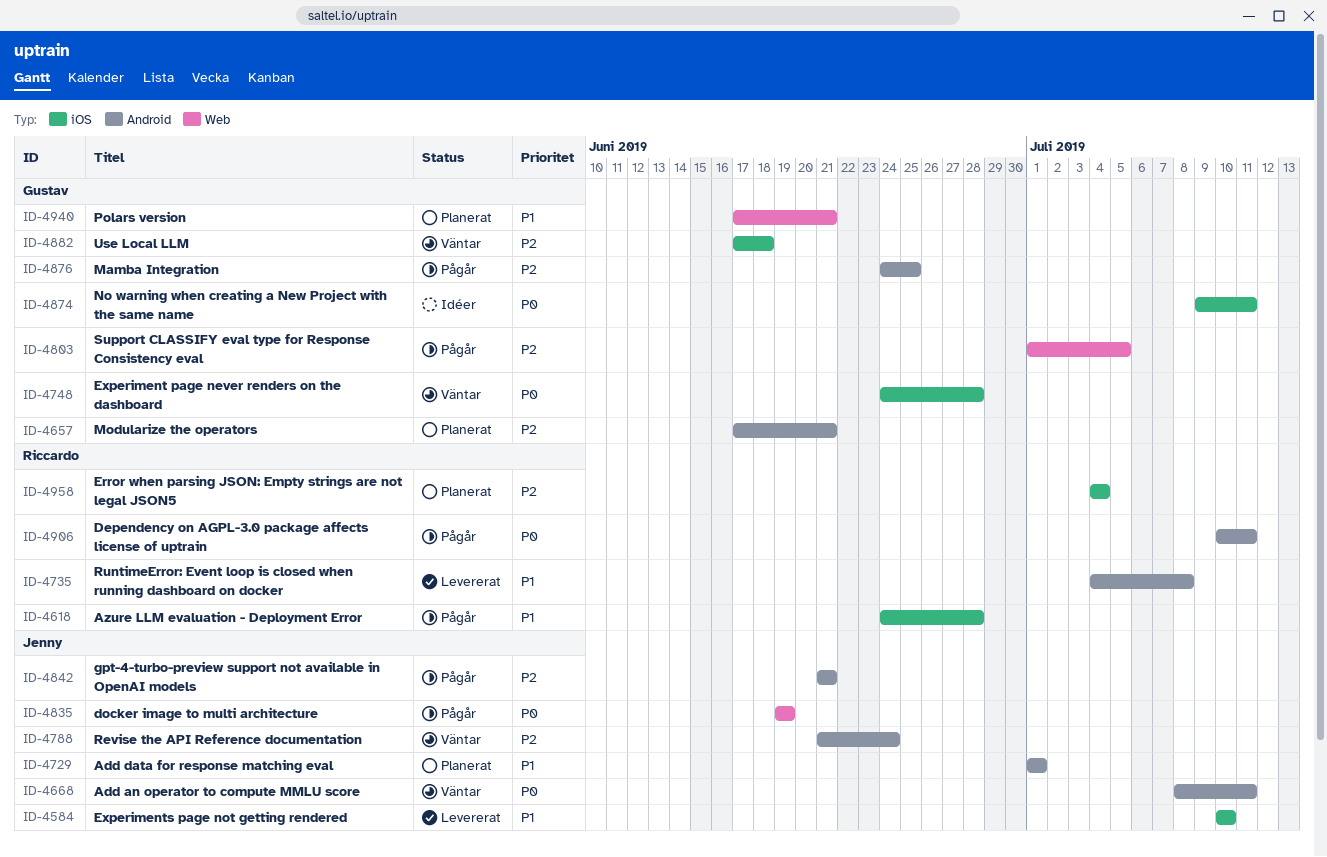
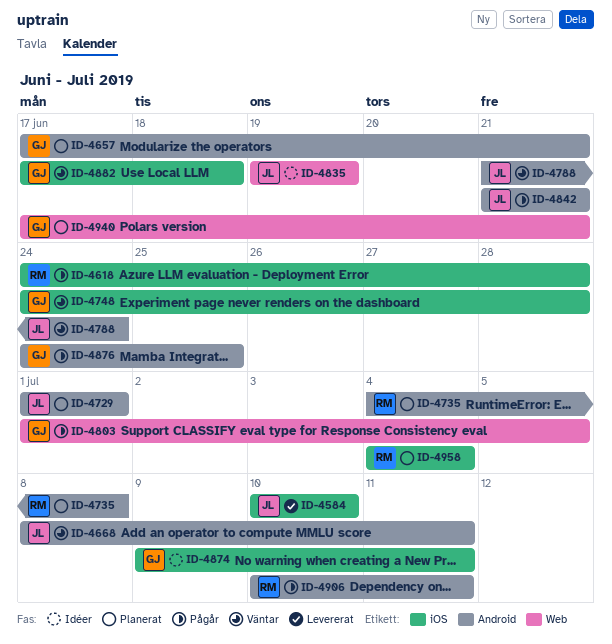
ID-4735, status: Levererat -> Planerat
ID-4835, status: Pågår -> Idéer

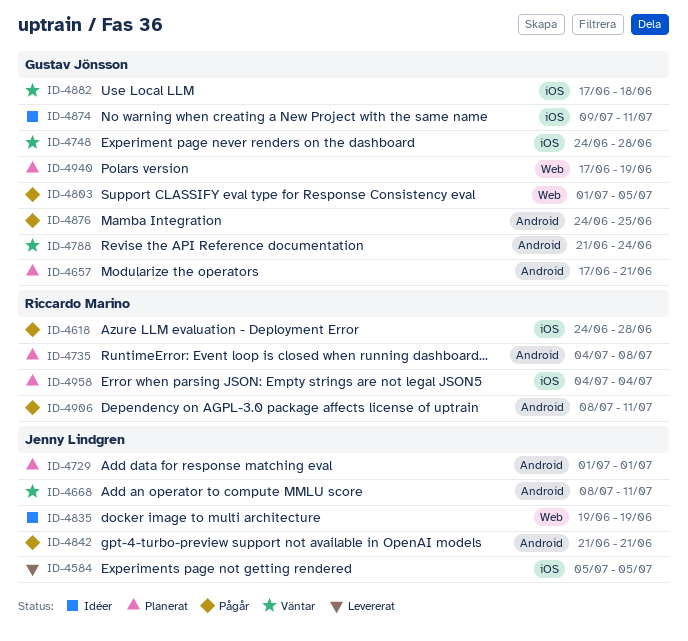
ID-4584, start: Jul 10 -> Jul 5
ID-4584, due: Jul 10 -> Jul 5
ID-4788, owner: Jenny Lindgren -> Gustav Jönsson
ID-4906, start: Jul 10 -> Jul 8
ID-4940, due: Jun 21 -> Jun 19

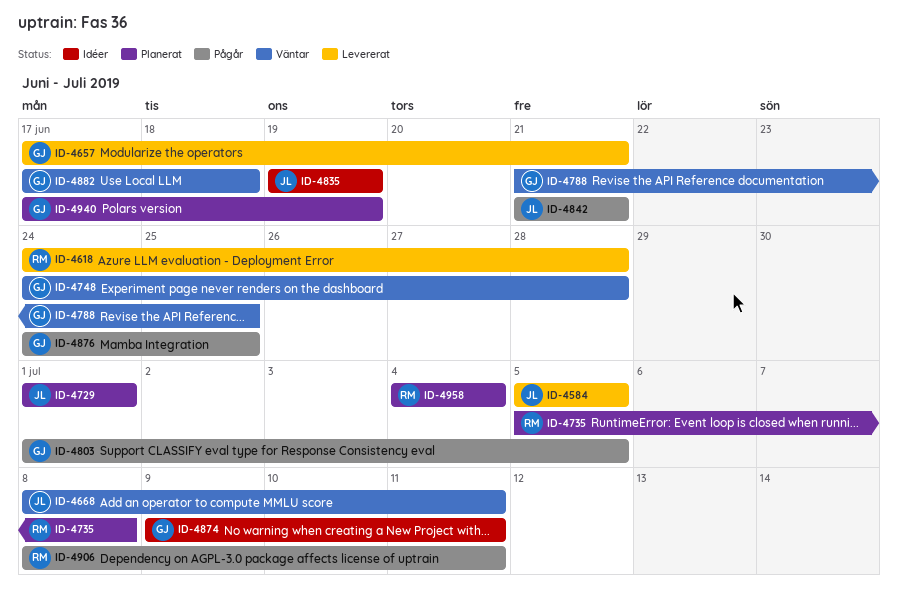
ID-4618, status: Pågår -> Levererat
ID-4657, status: Planerat -> Levererat
ID-4735, start: Jul 4 -> Jul 5
ID-4788, due: Jun 24 -> Jun 25

